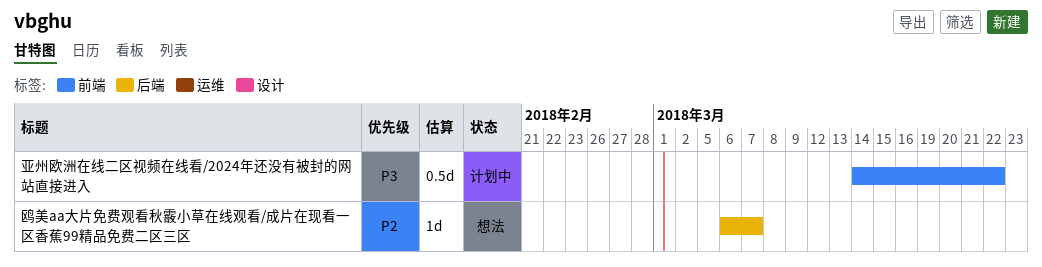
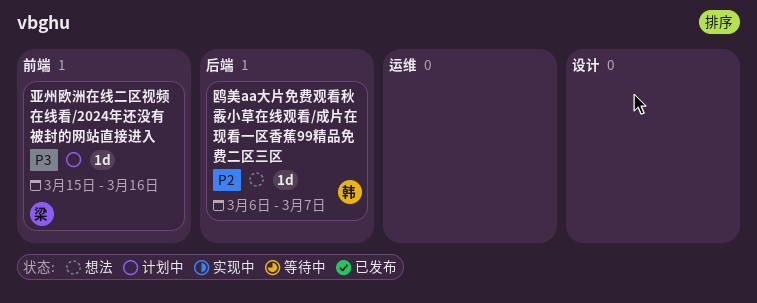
亚州欧洲在线二区视频在线看/2024年还没有被封的网站直接进入, estimate: 0.5d -> 1d
亚州欧洲在线二区视频在线看/2024年还没有被封的网站直接进入, start: Mar 14 -> Mar 15
亚州欧洲在线二区视频在线看/2024年还没有被封的网站直接进入, due: Mar 22 -> Mar 16

